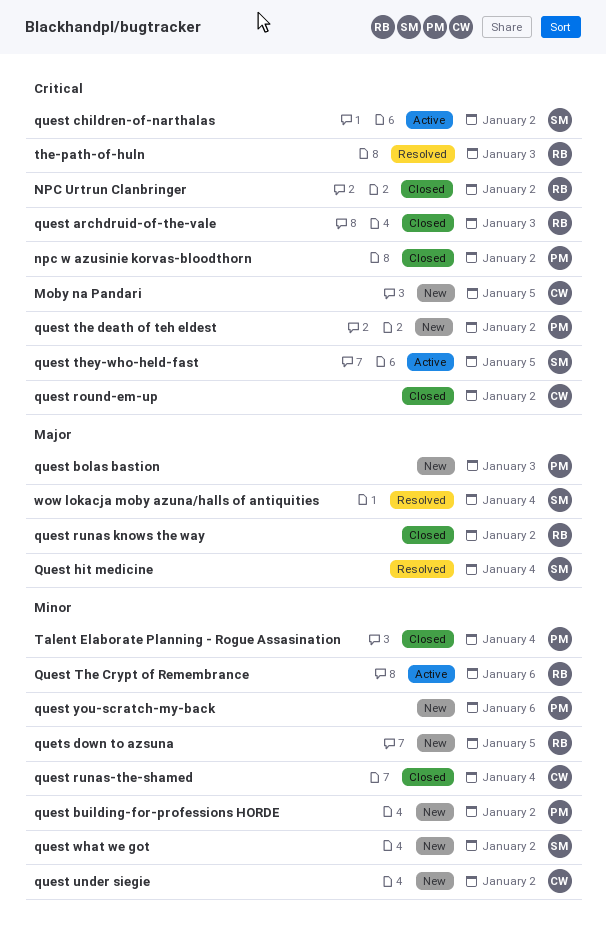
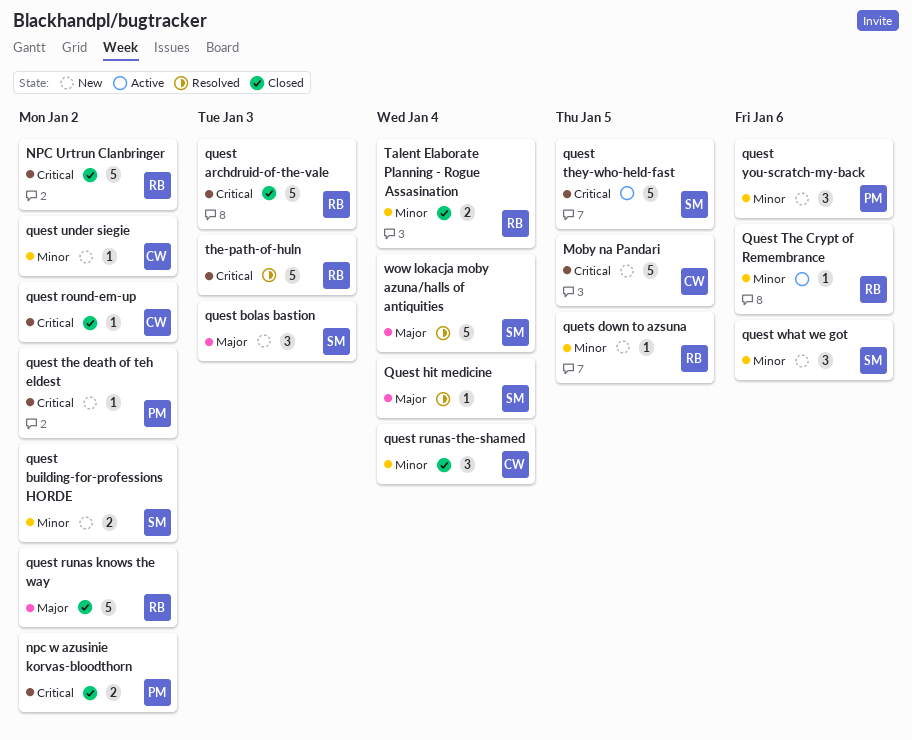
quest bolas bastion, owner: PM -> SM
quest building-for-professions HORDE, owner: PM -> SM
quest children-of-narthalas: present -> none
quest what we got, due: Jan 2 -> Jan 6
Talent Elaborate Planning - Rogue Assasination, owner: PM -> RB

